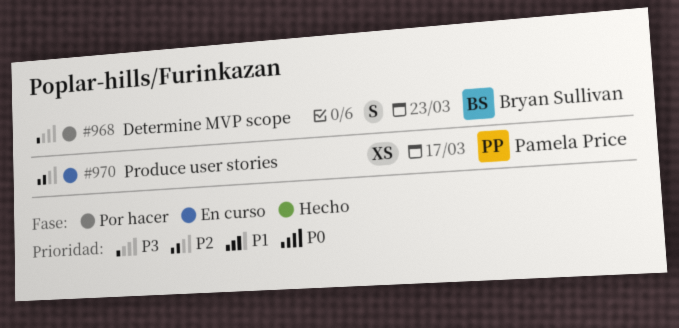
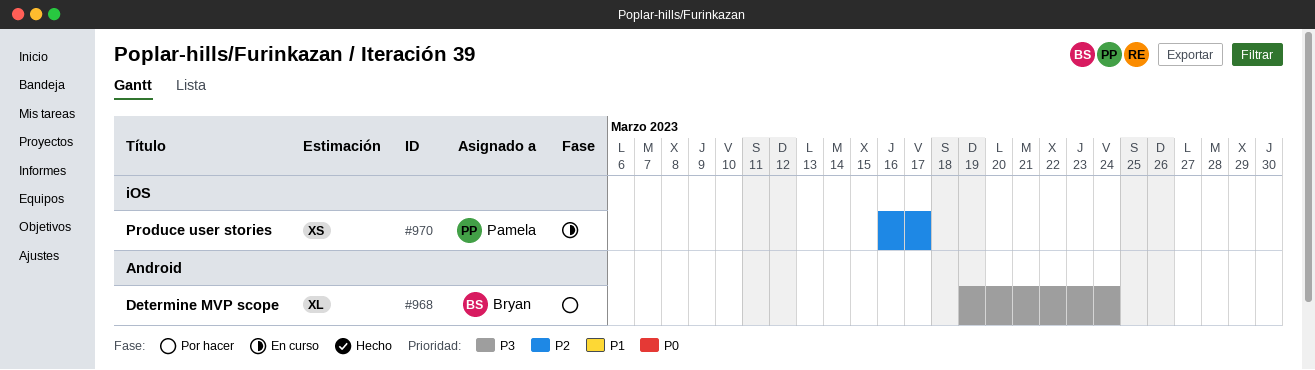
#968, estimate: S -> XL
#968, due: Mar 23 -> Mar 24

